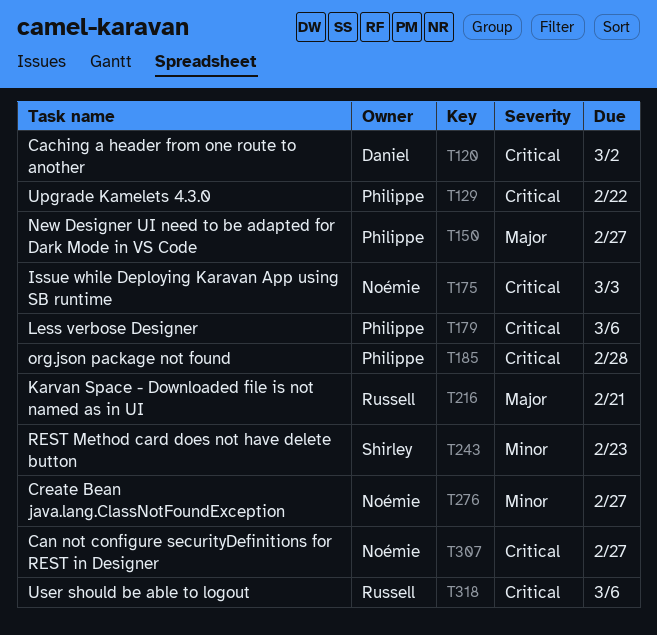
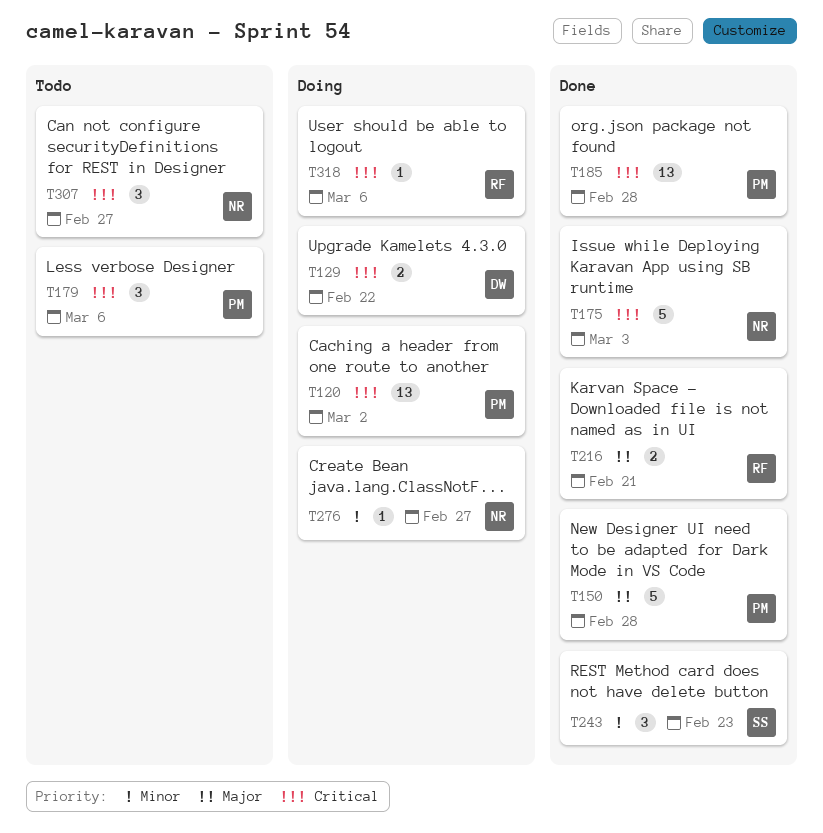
T120, owner: Daniel -> Philippe
T129, owner: Philippe -> Daniel
T150, due: Feb 27 -> Feb 28

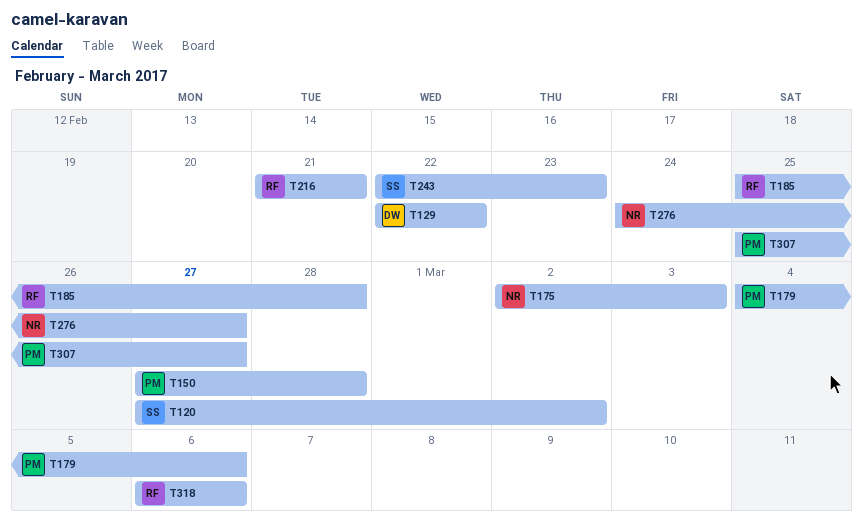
T120, owner: PM -> SS
T185, owner: PM -> RF
T307, owner: NR -> PM

